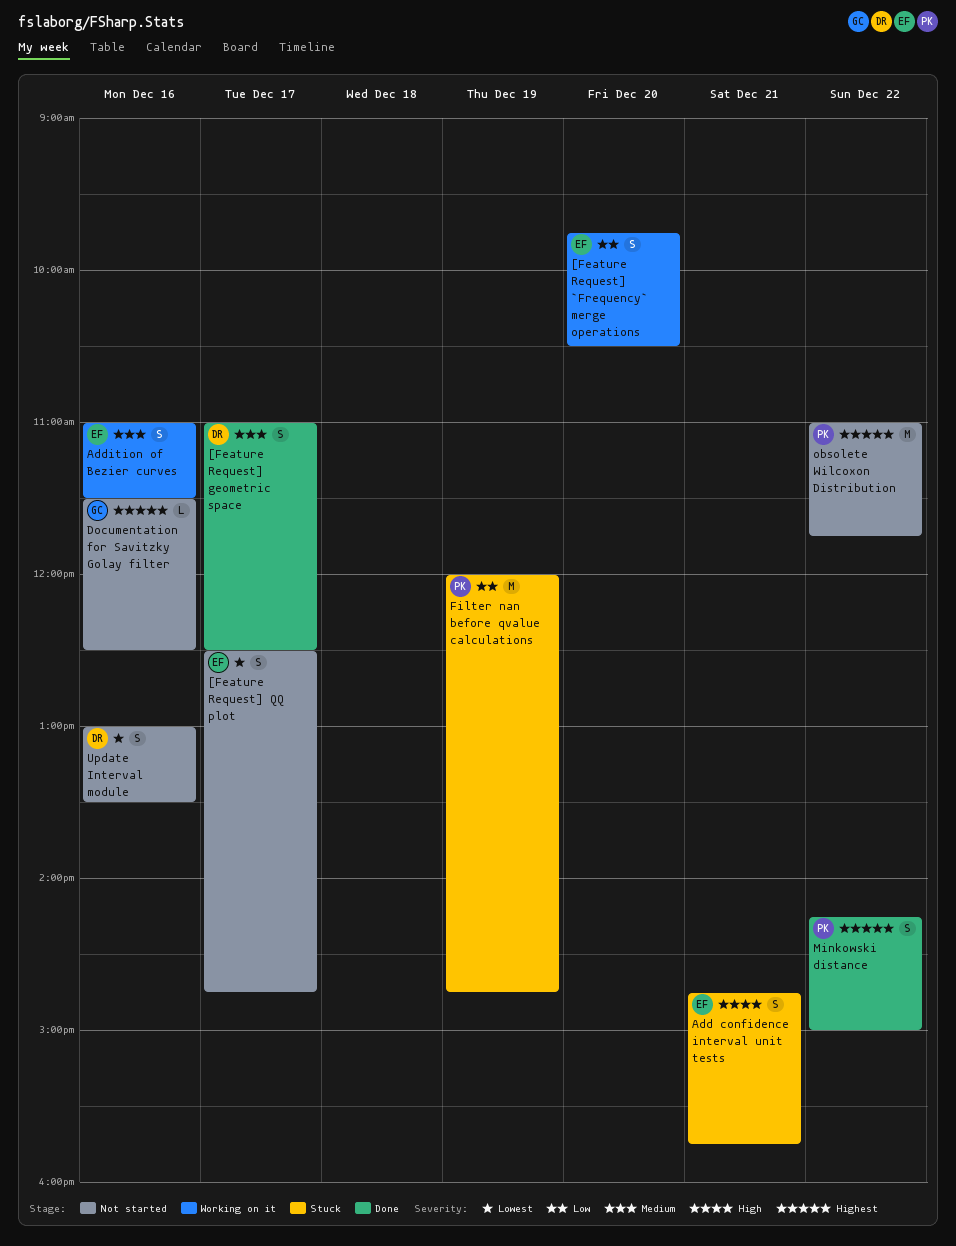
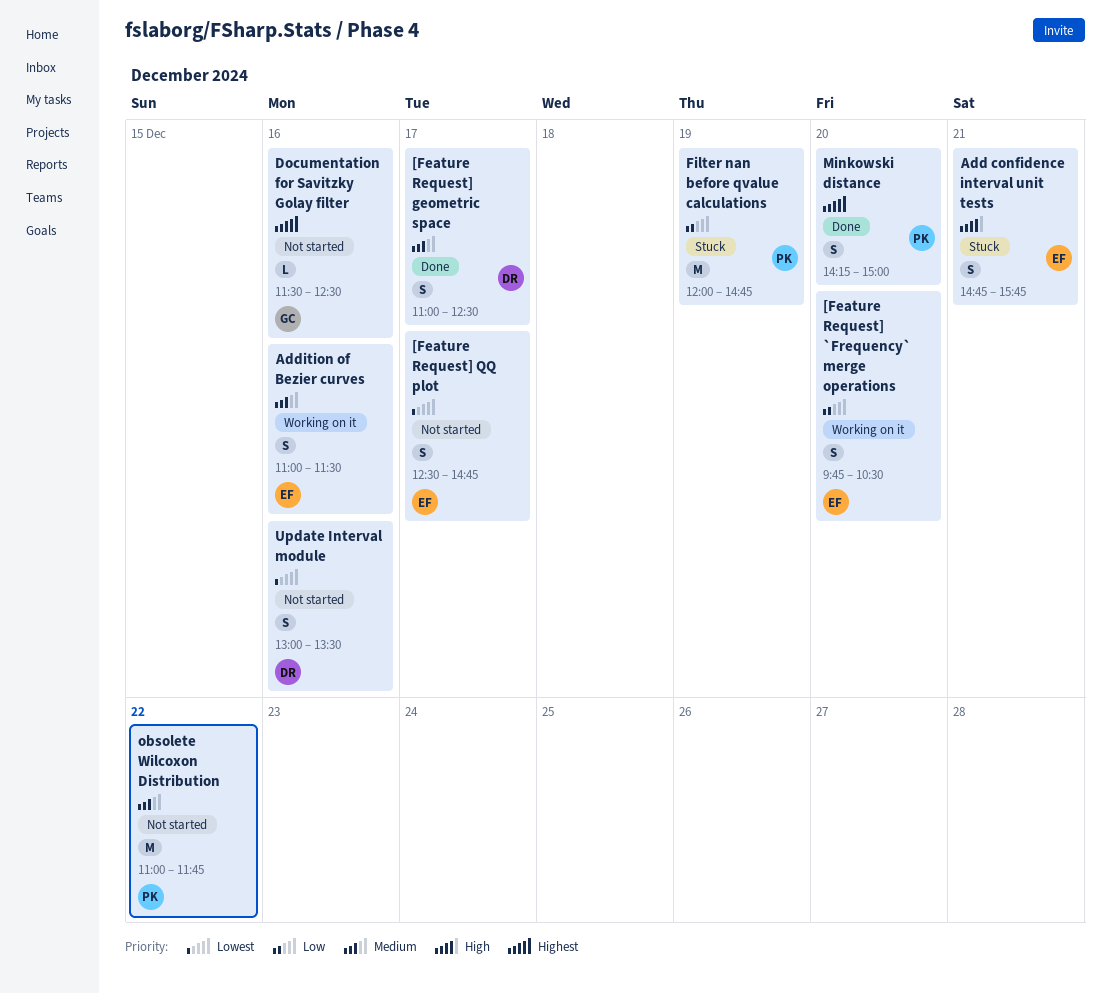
Minkowski distance, day: Dec 22 -> Dec 20
obsolete Wilcoxon Distribution, priority: Highest -> Medium

